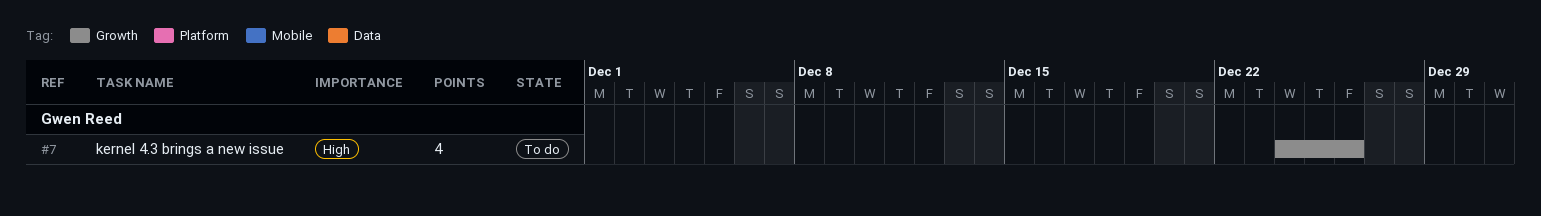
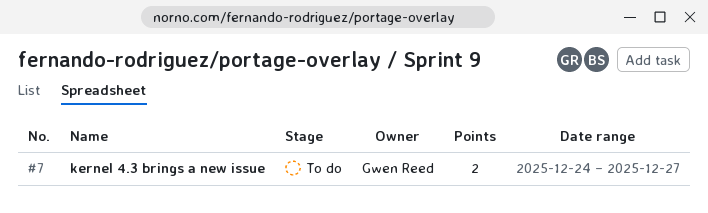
#7, estimate: 4 -> 2
#7, due: Dec 26 -> Dec 27

